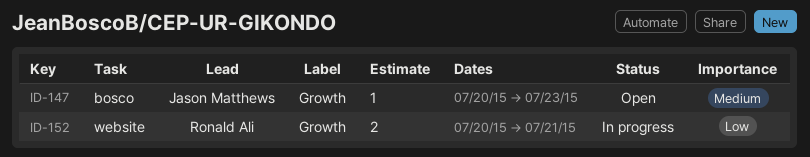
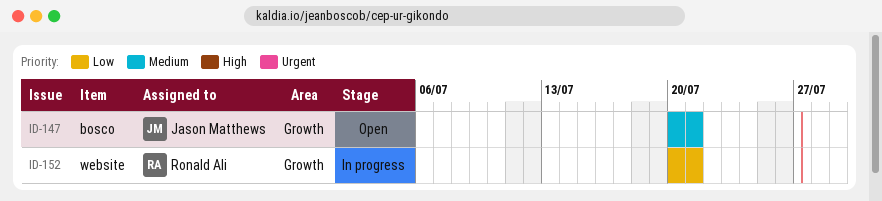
ID-147, due: Jul 23 -> Jul 21

